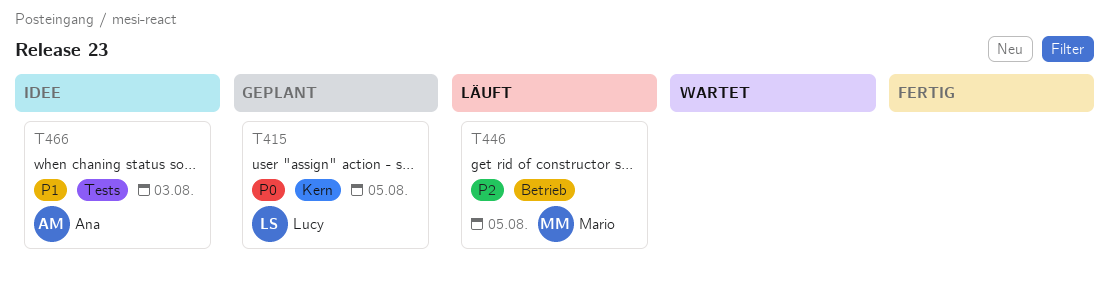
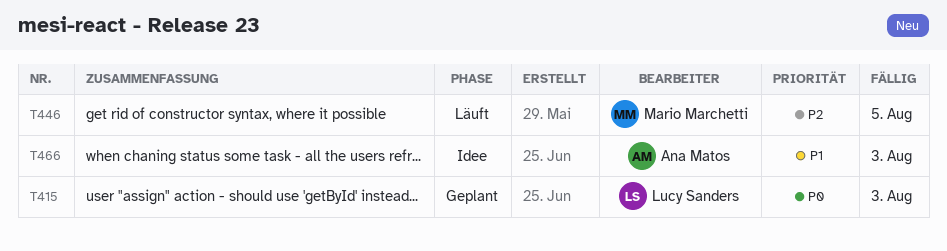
T415, due: Aug 5 -> Aug 3

